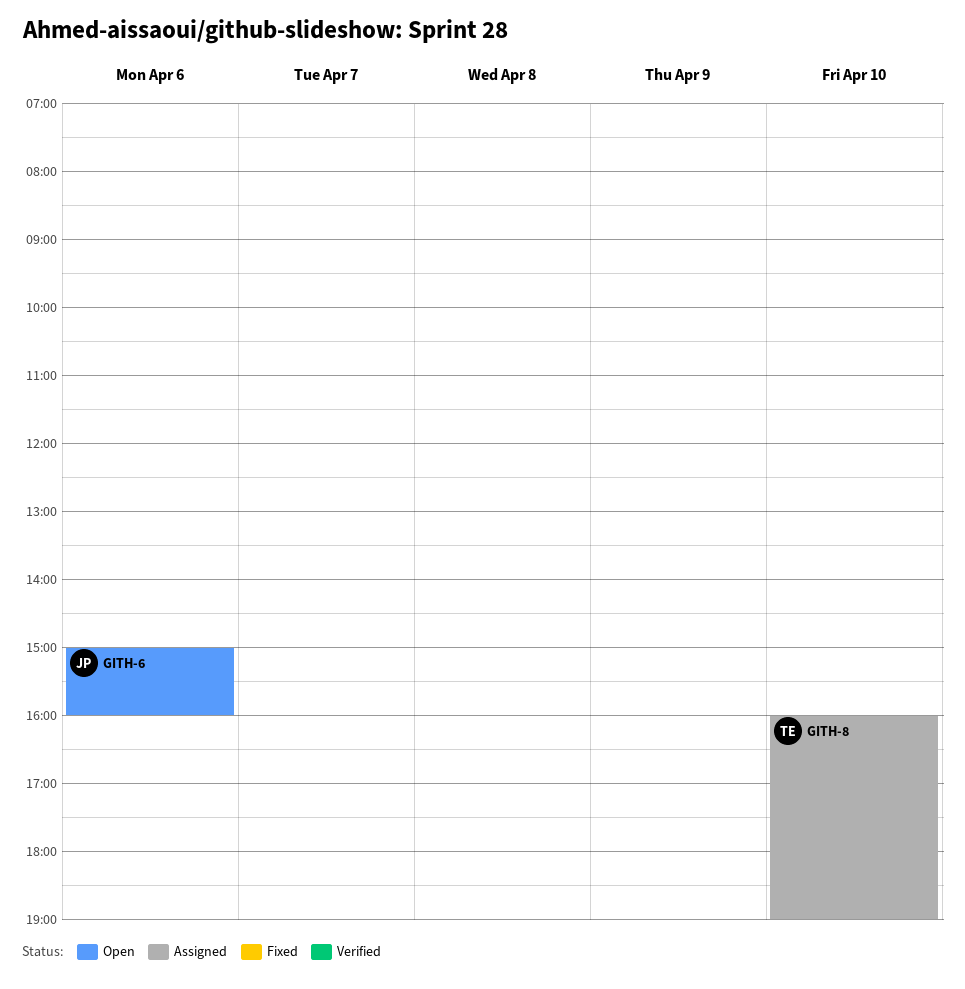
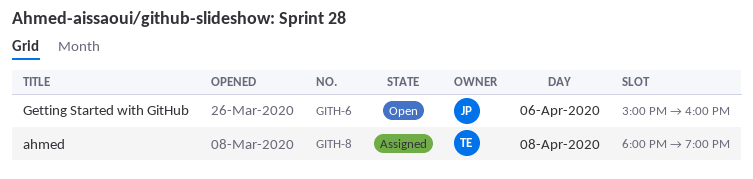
GITH-8, day: Apr 10 -> Apr 8
GITH-8, begins: 16:00 -> 18:00

